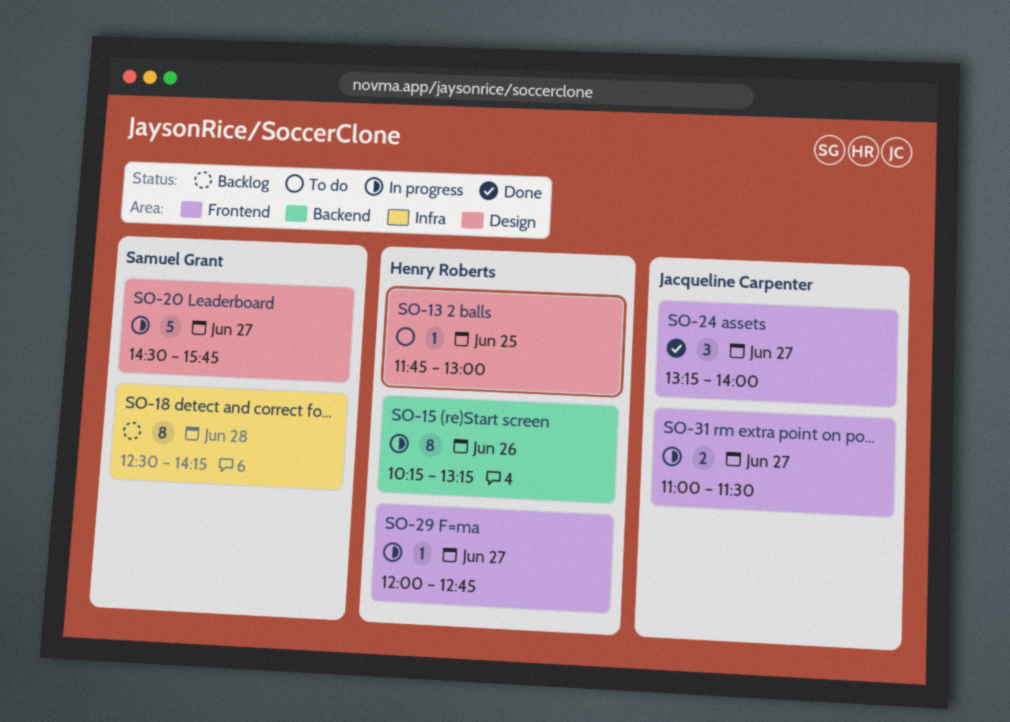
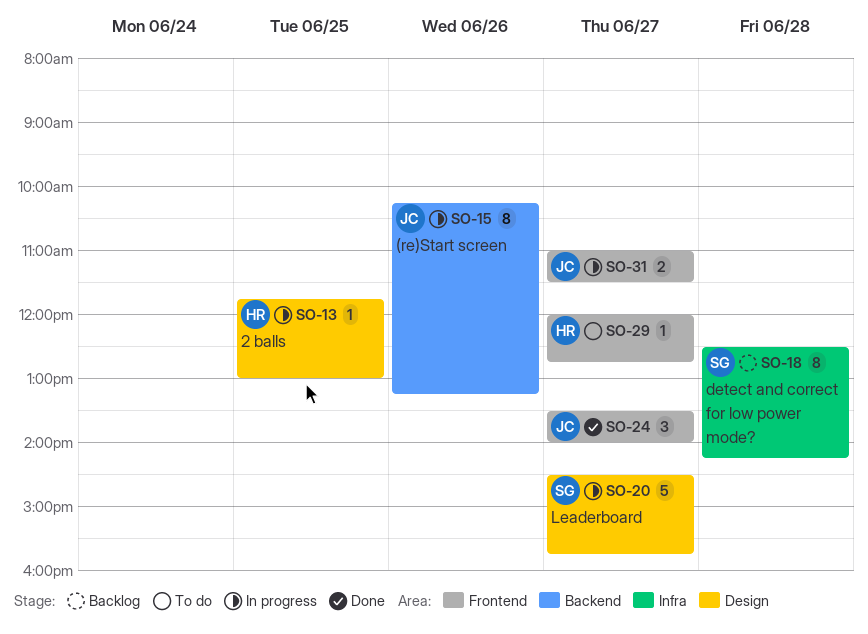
SO-13, status: To do -> In progress
SO-15, owner: Henry Roberts -> Jacqueline Carpenter
SO-24, begins: 13:15 -> 13:30
SO-29, status: In progress -> To do

